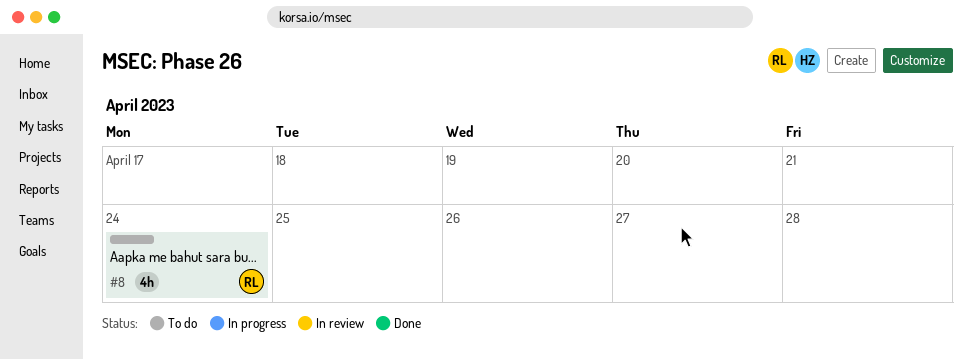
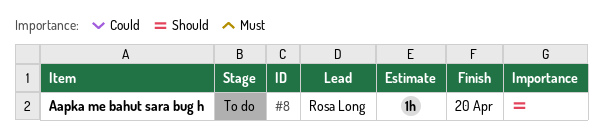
#8, estimate: 4h -> 1h
#8, due: Apr 24 -> Apr 20

